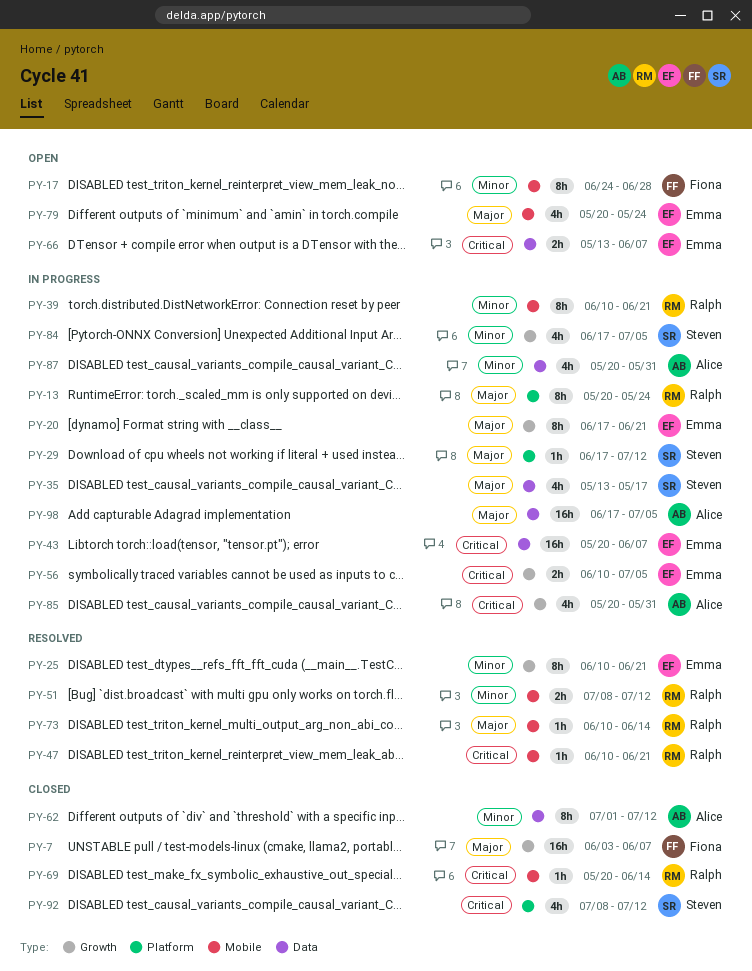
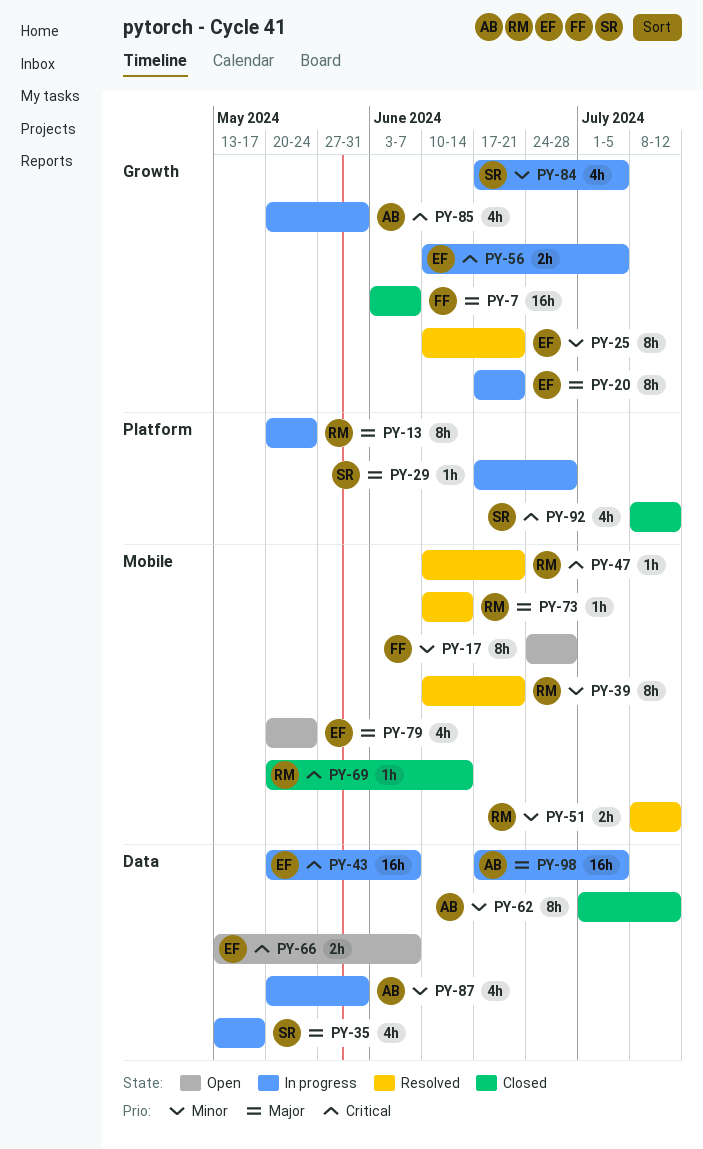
PY-29, due: Jul 12 -> Jun 28
PY-39, status: In progress -> Resolved

